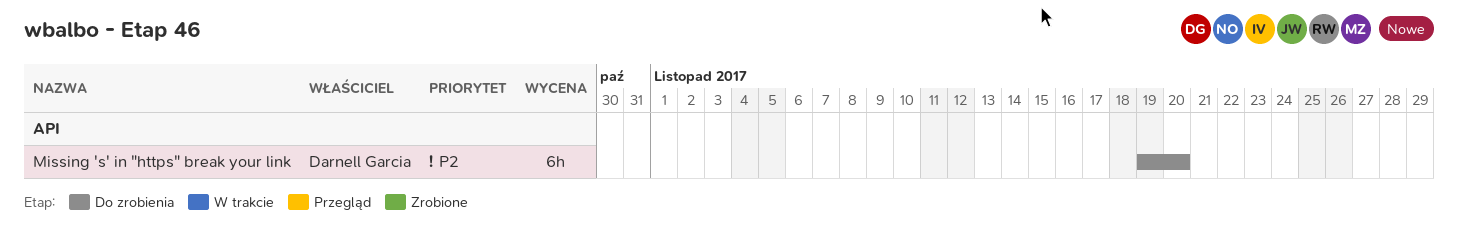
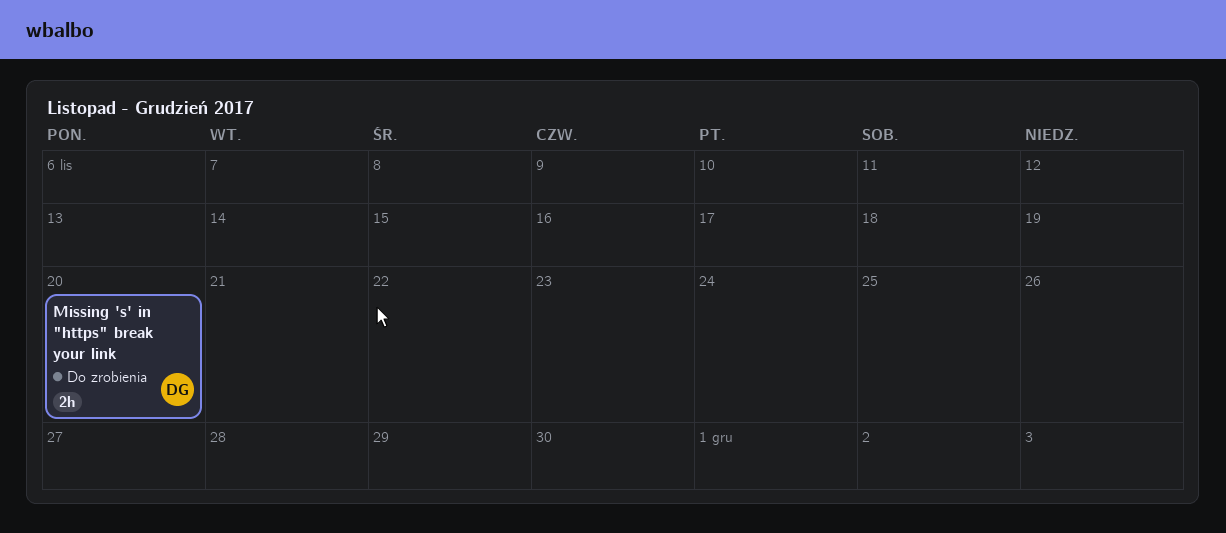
Missing 's' in "https" break your link, estimate: 6h -> 2h

